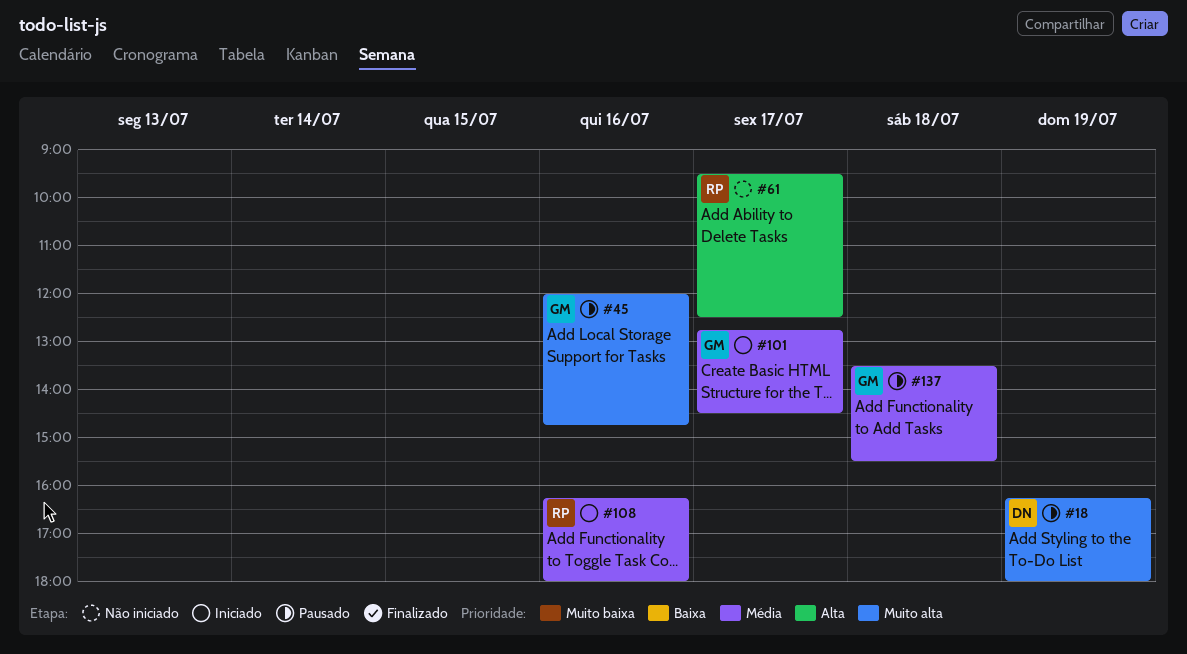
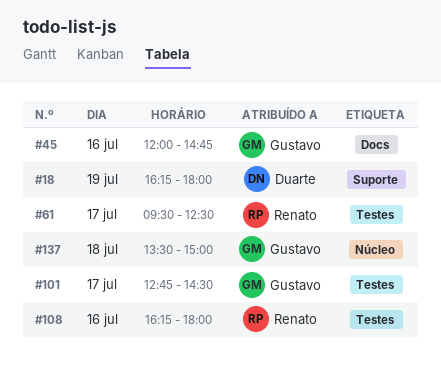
#137, ends: 15:30 -> 15:00

